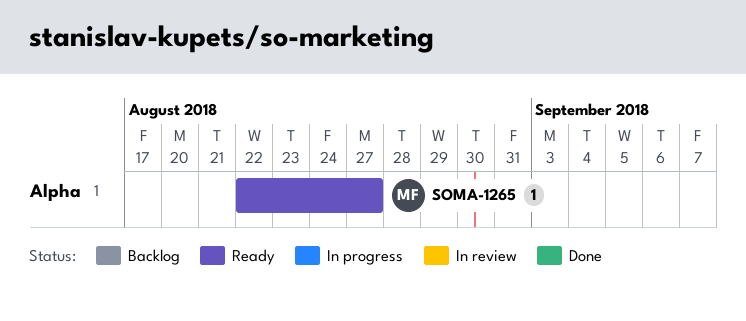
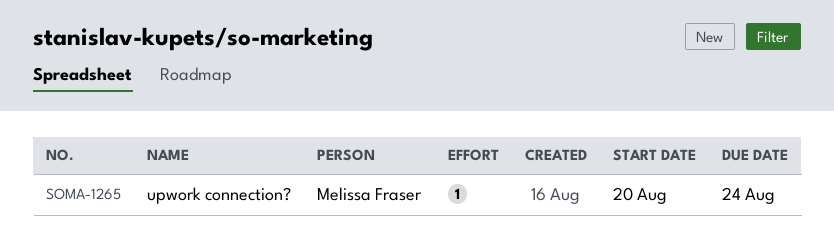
SOMA-1265, start: Aug 22 -> Aug 20
SOMA-1265, due: Aug 27 -> Aug 24

